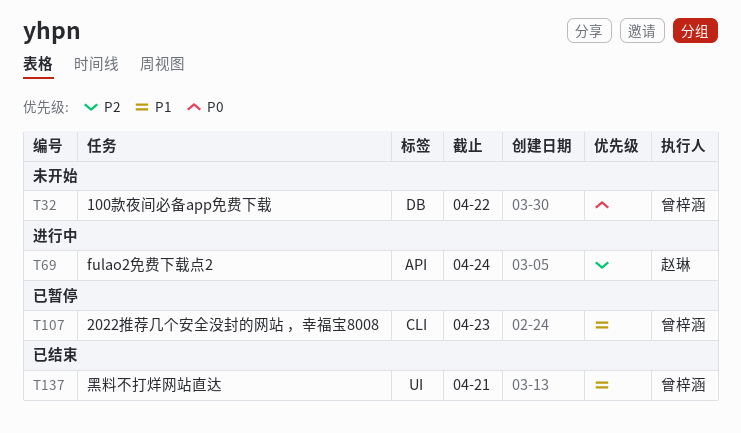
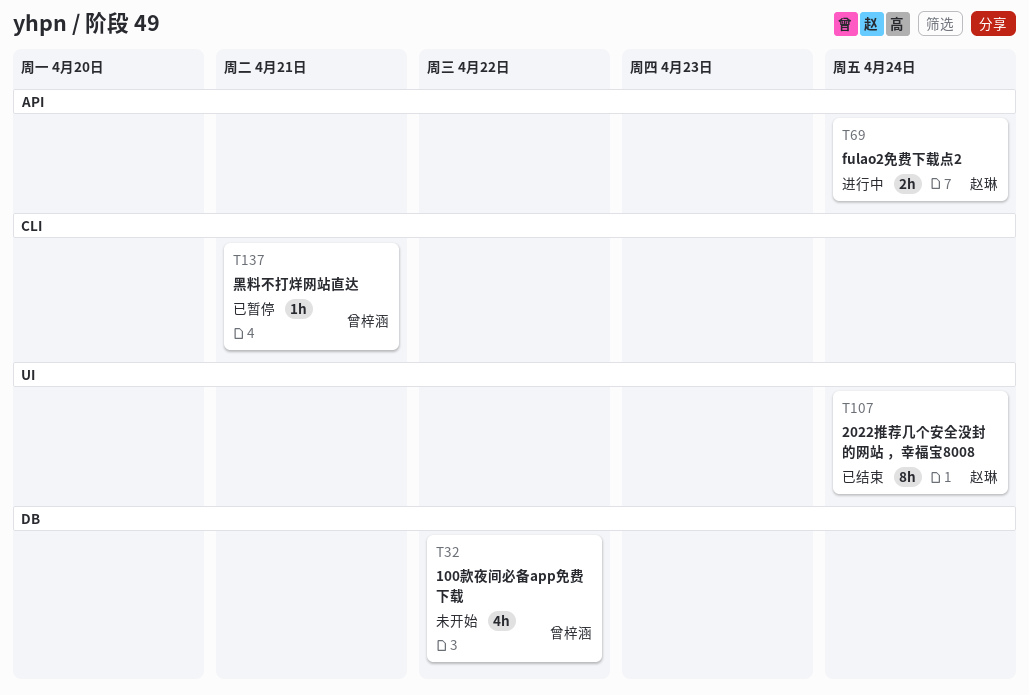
T107, status: 已暂停 -> 已结束
T107, owner: 曾梓涵 -> 赵琳
T107, label: CLI -> UI
T107, due: Apr 23 -> Apr 24
T137, status: 已结束 -> 已暂停
T137, label: UI -> CLI

